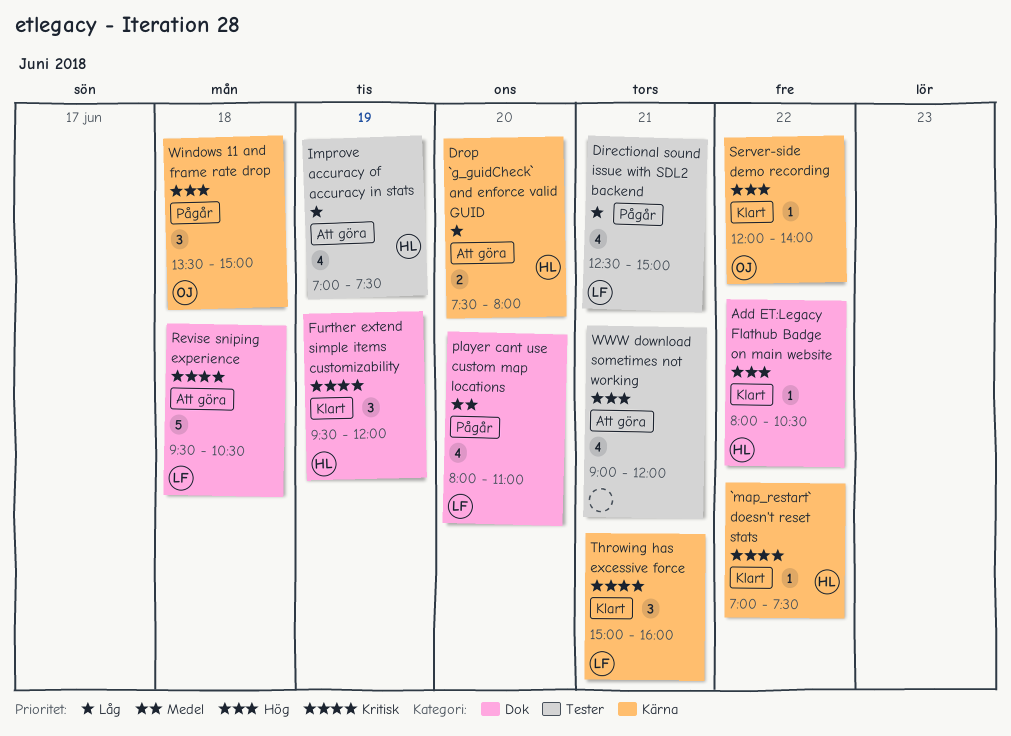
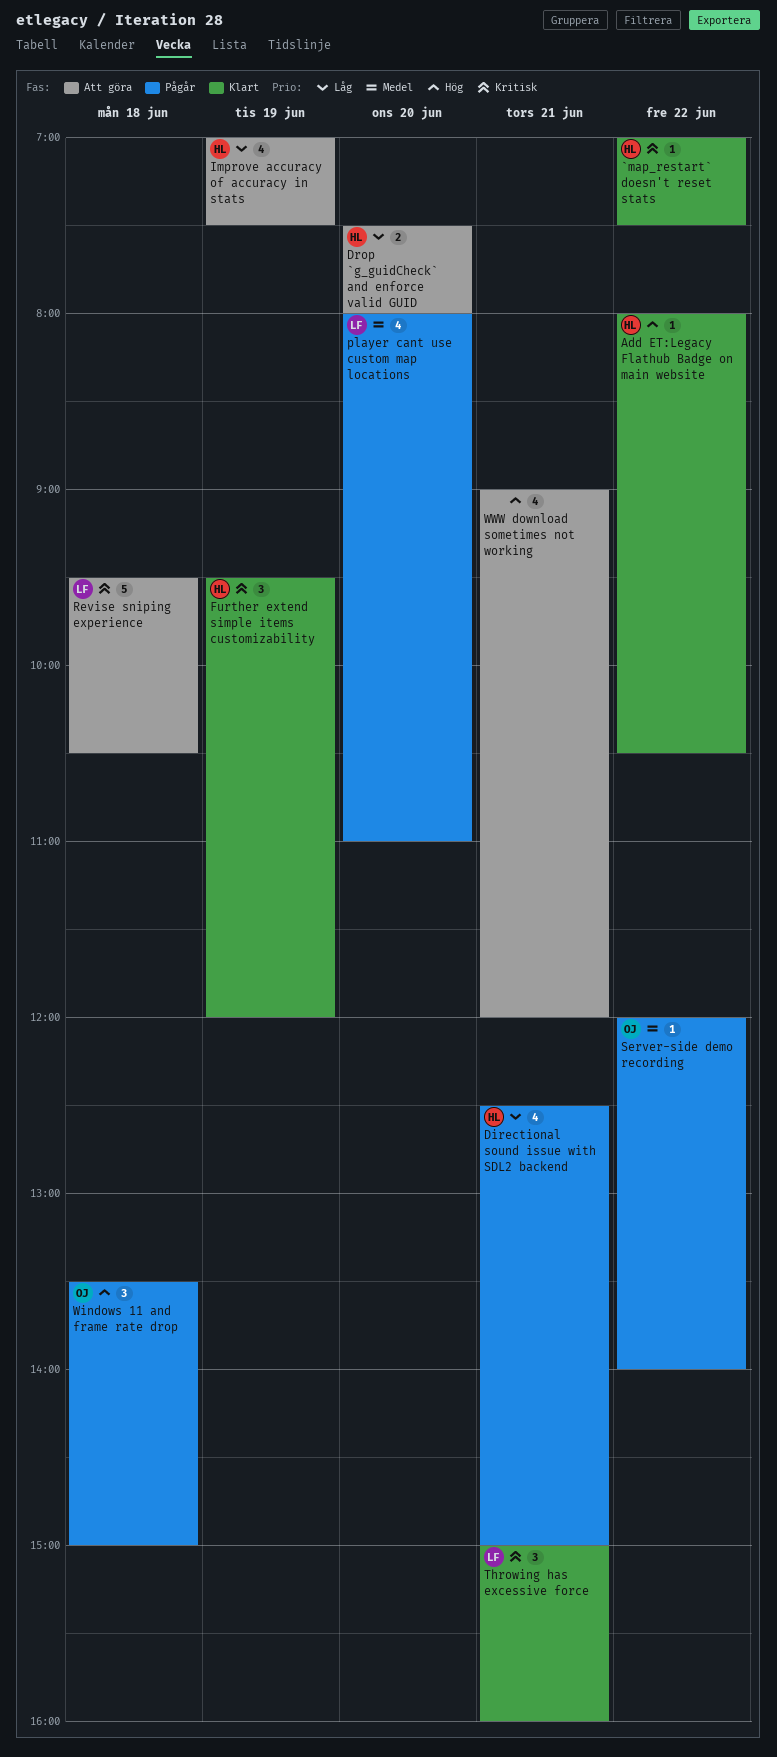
Directional sound issue with SDL2 backend, owner: LF -> HL
Server-side demo recording, status: Klart -> Pågår
Server-side demo recording, priority: Hög -> Medel

